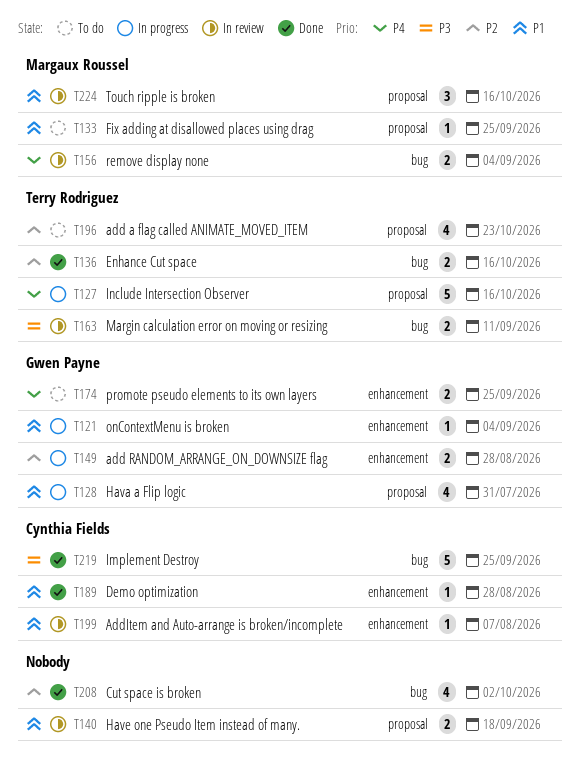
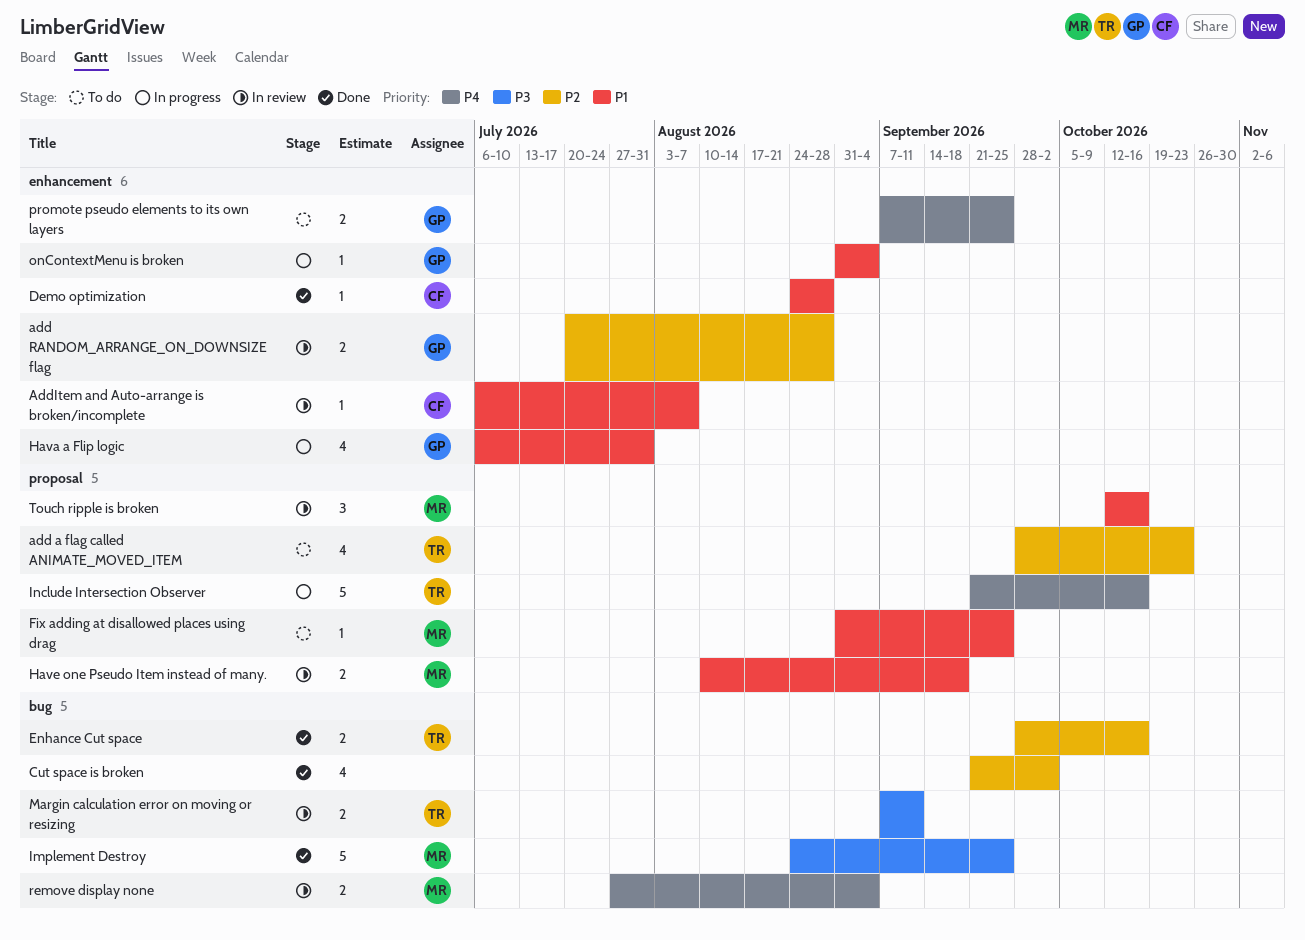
add RANDOM_ARRANGE_ON_DOWNSIZE flag, status: In progress -> In review
Hava a Flip logic, label: proposal -> enhancement
Have one Pseudo Item instead of many., owner: none -> Margaux Roussel
Implement Destroy, owner: Cynthia Fields -> Margaux Roussel

